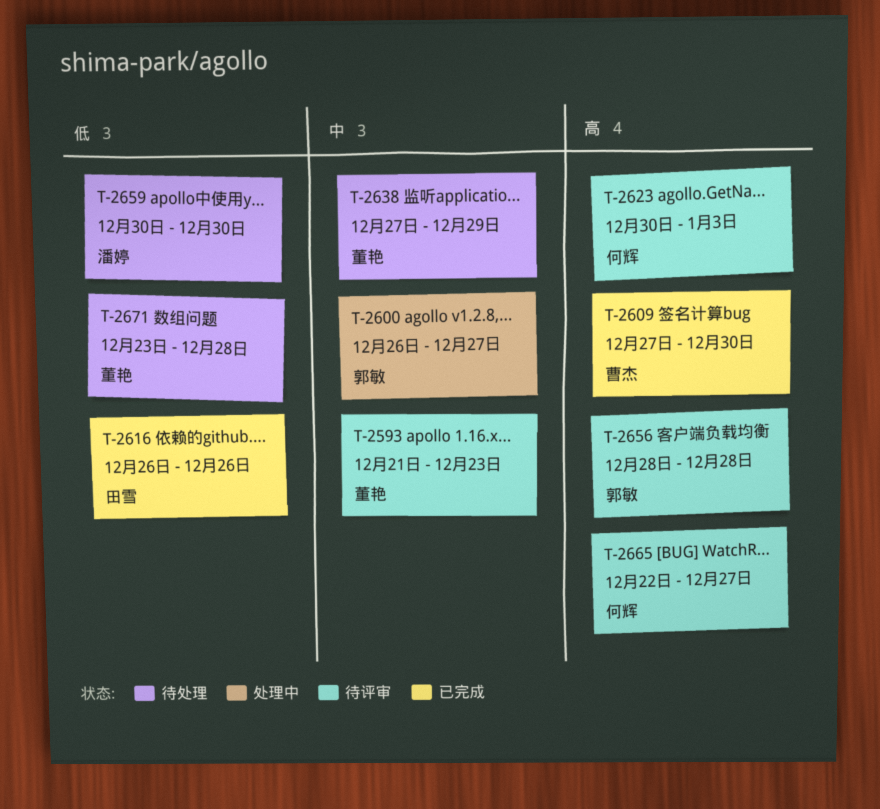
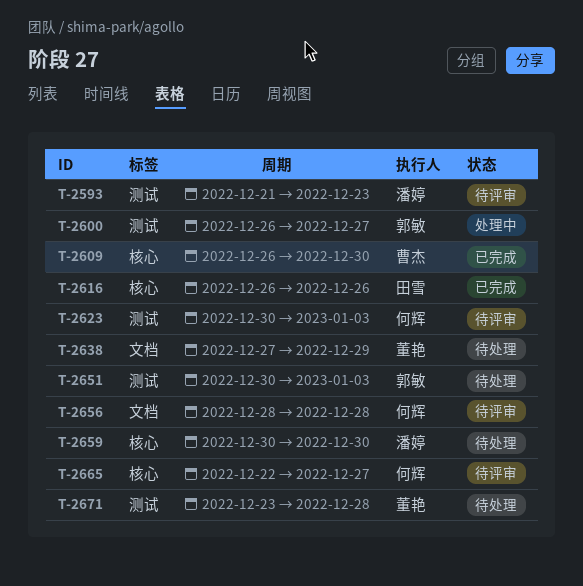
T-2593, owner: 董艳 -> 潘婷
T-2609, start: Dec 27 -> Dec 26
T-2651: none -> present
T-2656, owner: 郭敏 -> 何辉

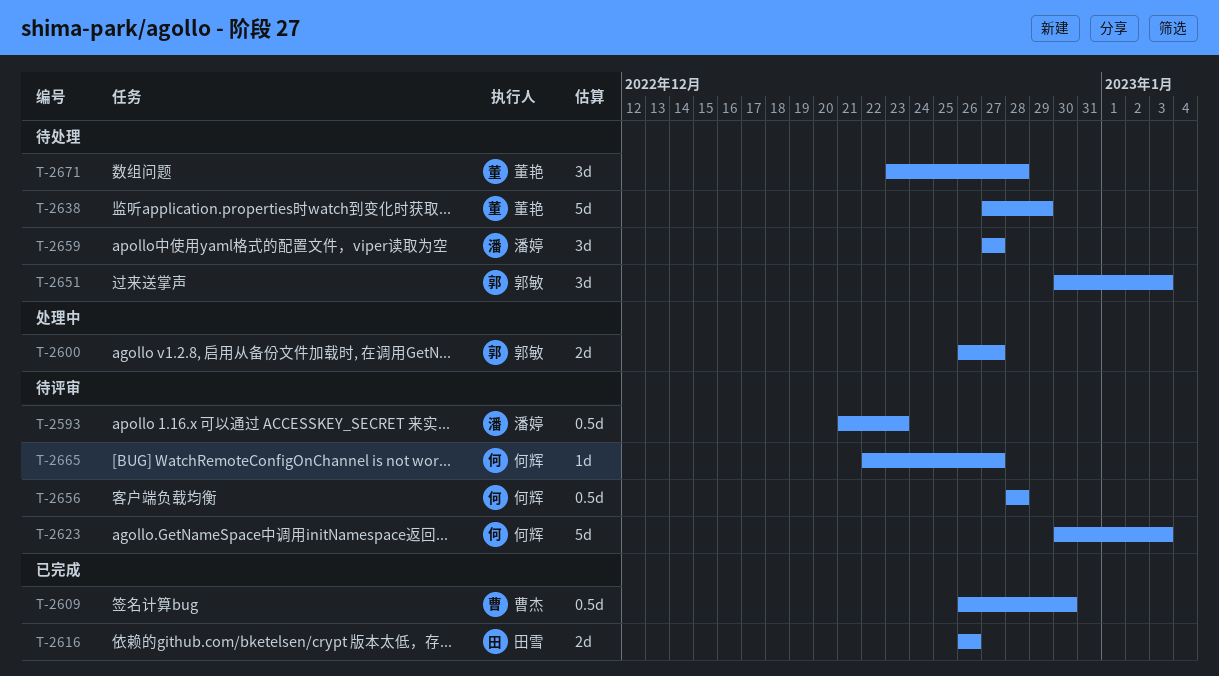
T-2659, start: Dec 30 -> Dec 27
T-2659, due: Dec 30 -> Dec 27

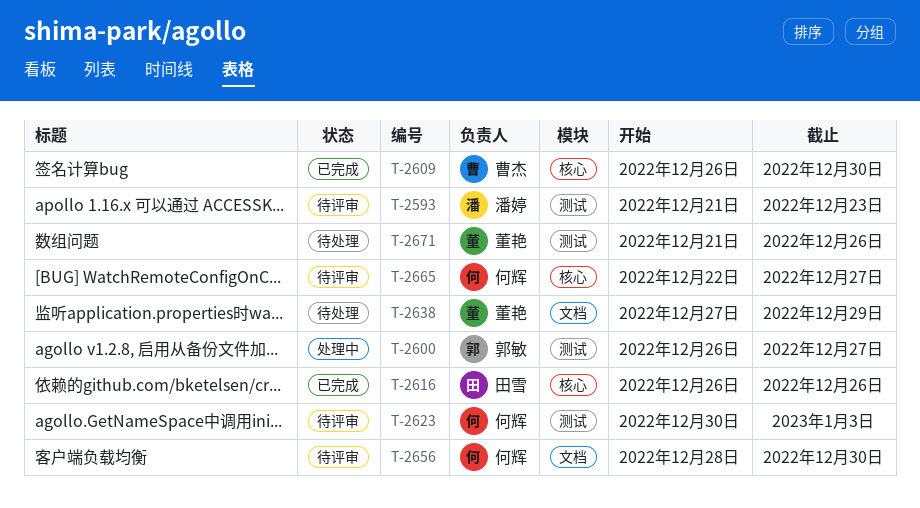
T-2651: present -> none
T-2656, due: Dec 28 -> Dec 30
T-2659: present -> none
T-2671, start: Dec 23 -> Dec 21
T-2671, due: Dec 28 -> Dec 26

